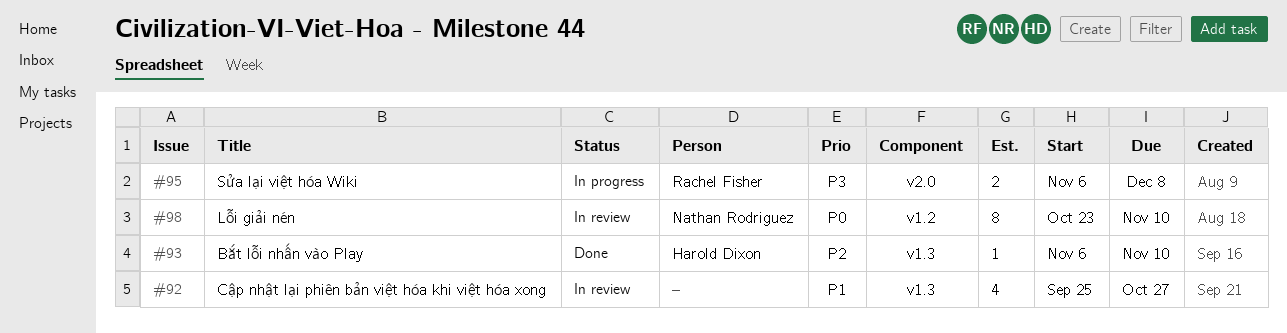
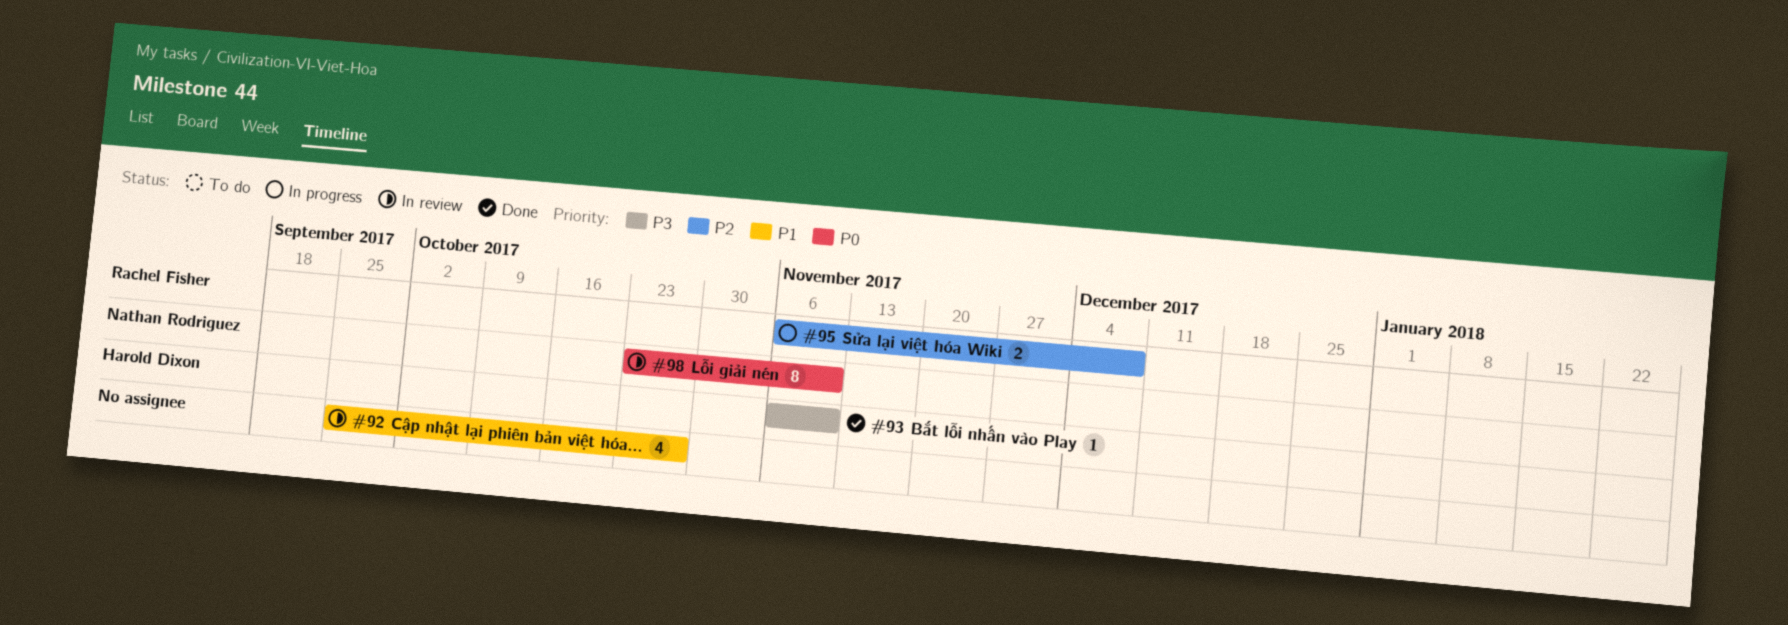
#93, priority: P2 -> P3
#95, priority: P3 -> P2

